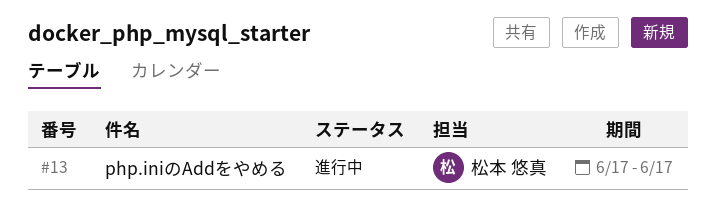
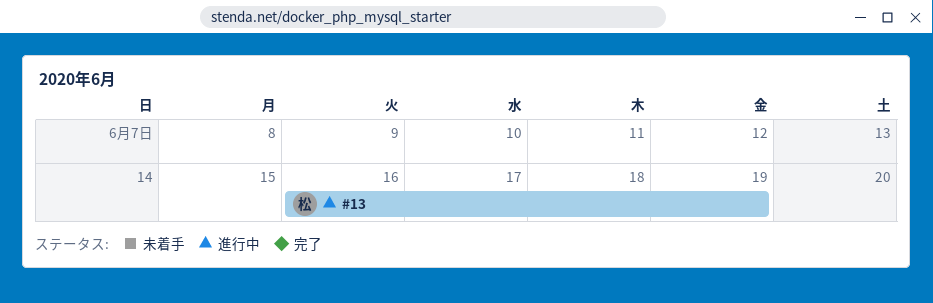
#13, start: Jun 17 -> Jun 16
#13, due: Jun 17 -> Jun 19

